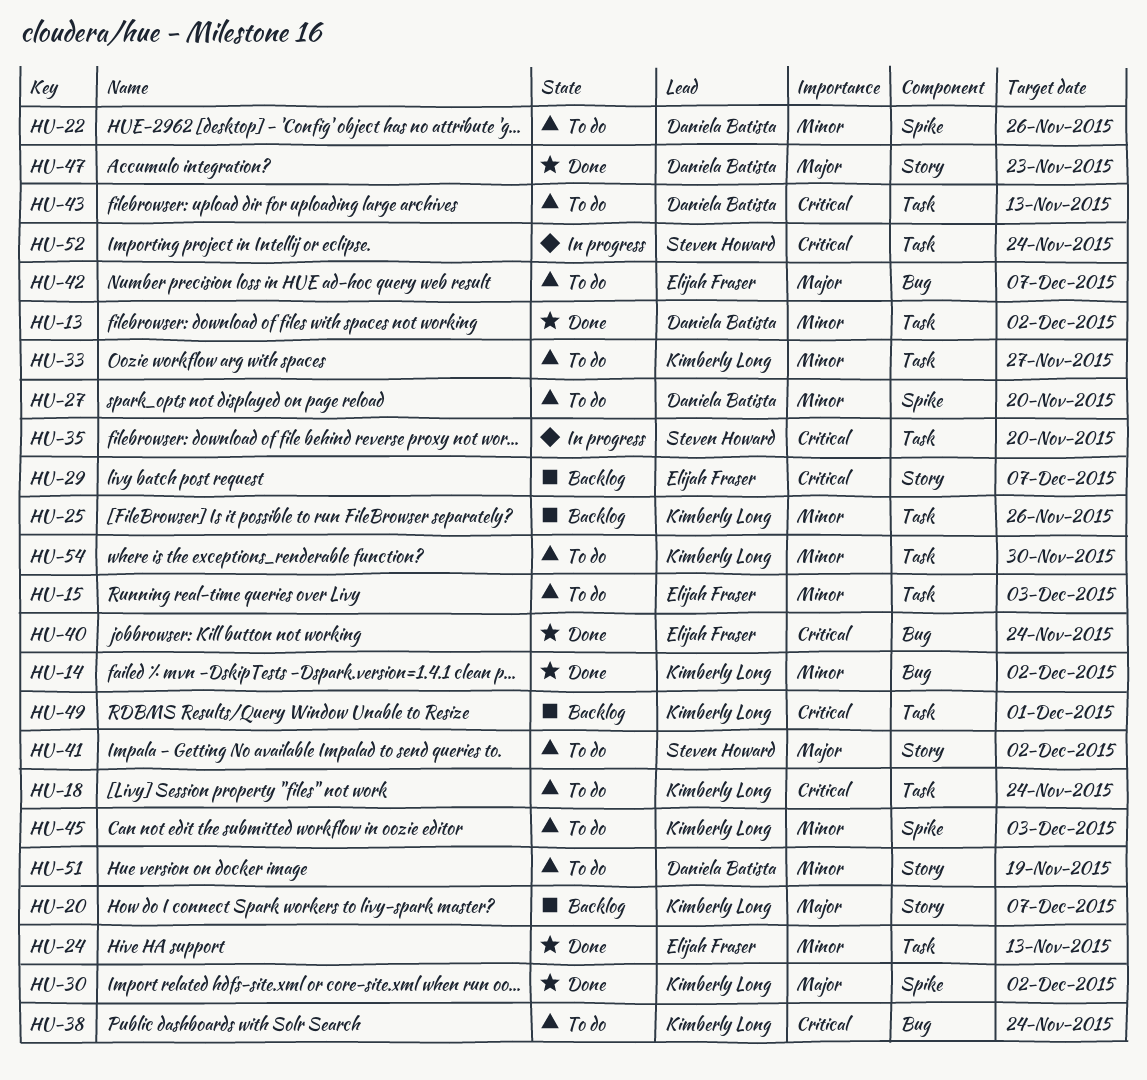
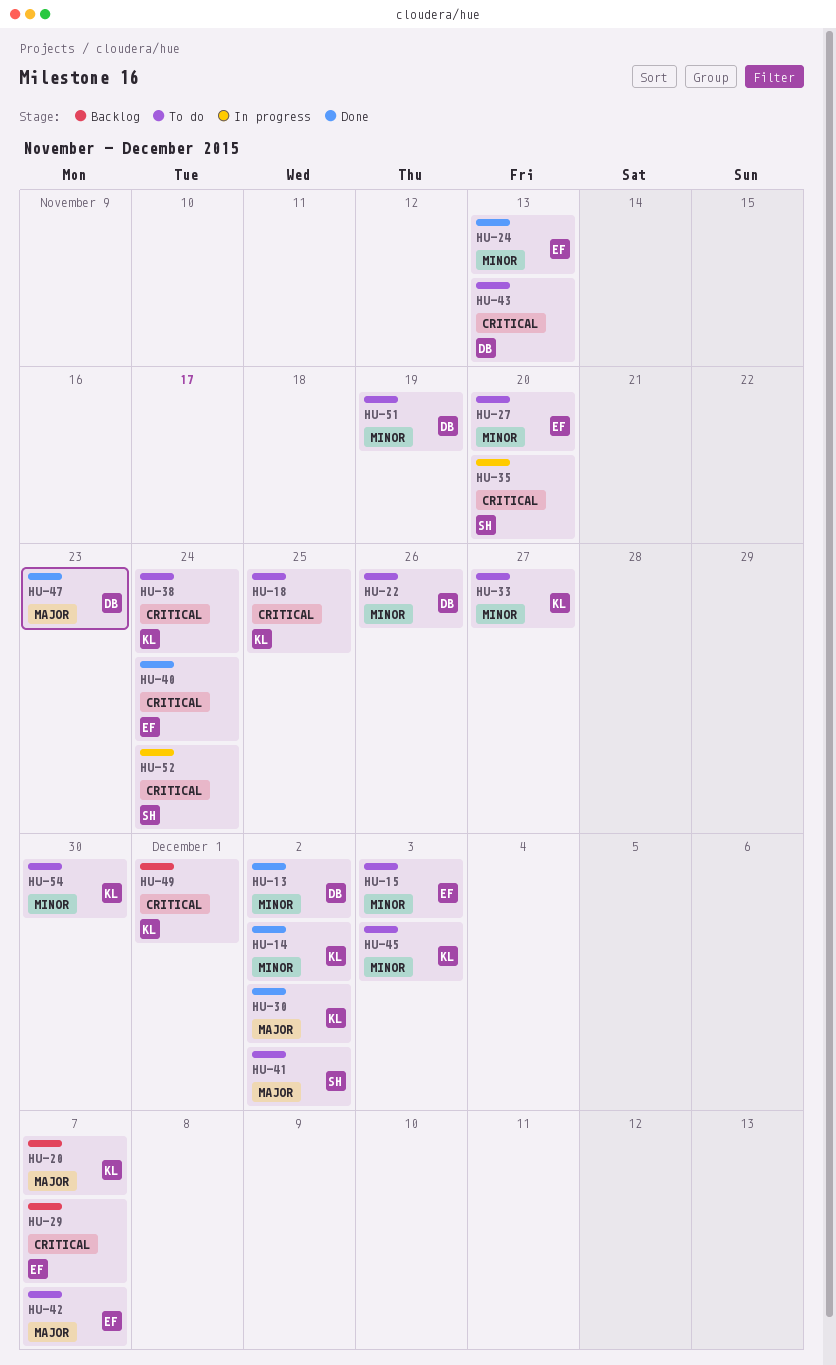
HU-18, due: Nov 24 -> Nov 25
HU-25: present -> none
HU-27, owner: Daniela Batista -> Elijah Fraser

